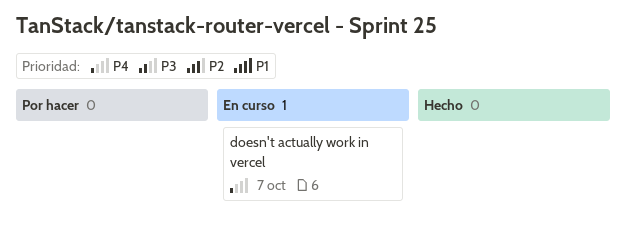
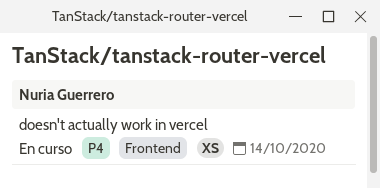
doesn't actually work in vercel, due: Oct 7 -> Oct 14

